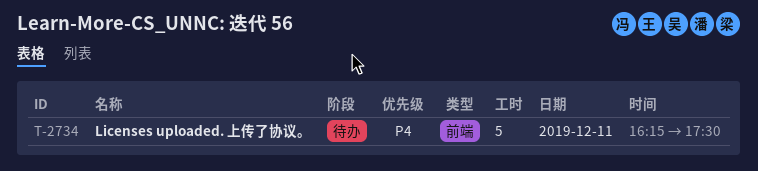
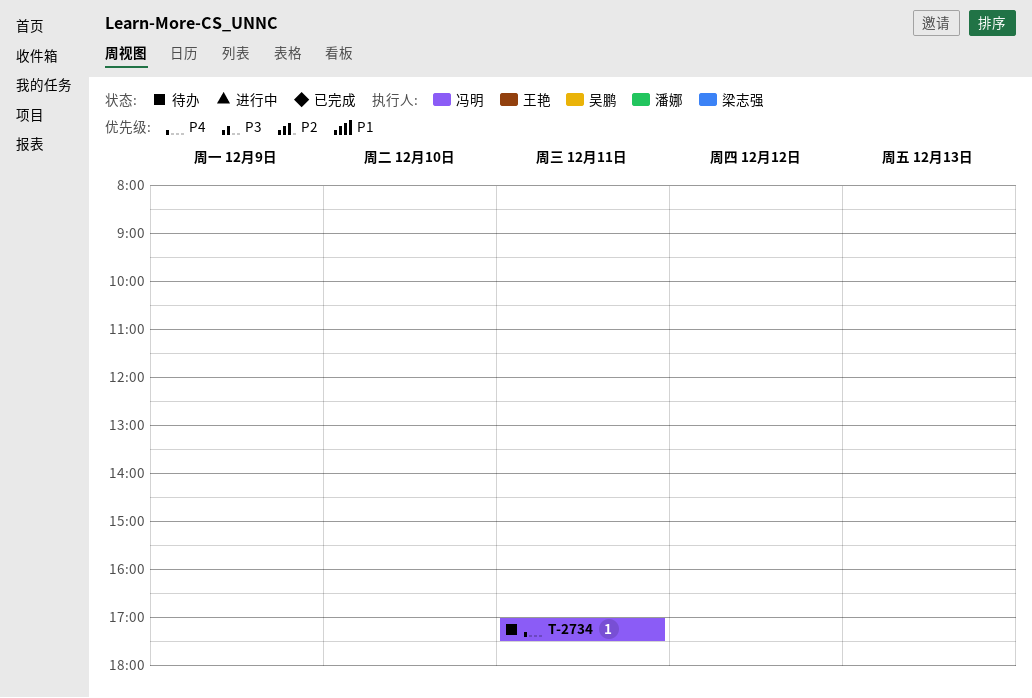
T-2734, estimate: 5 -> 1
T-2734, begins: 16:15 -> 17:00

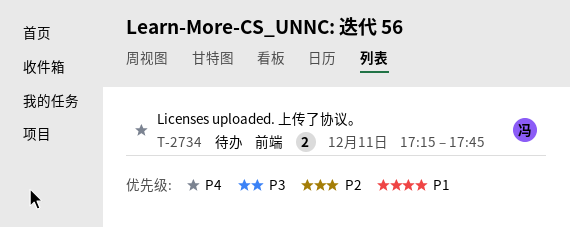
T-2734, estimate: 1 -> 2
T-2734, begins: 17:00 -> 17:15
T-2734, ends: 17:30 -> 17:45

